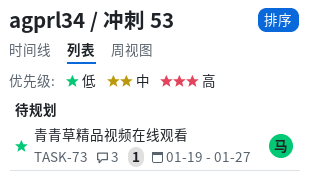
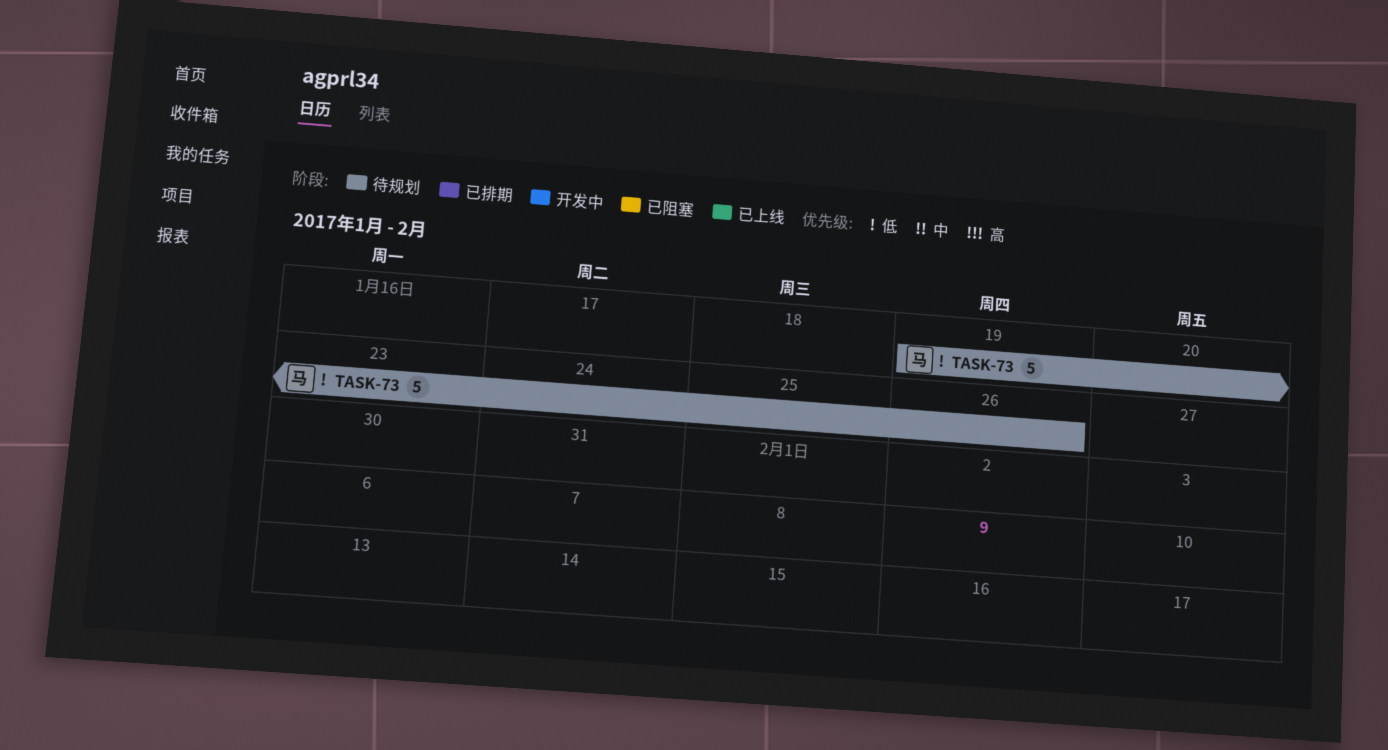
TASK-73, estimate: 1 -> 5
TASK-73, due: Jan 27 -> Jan 26

